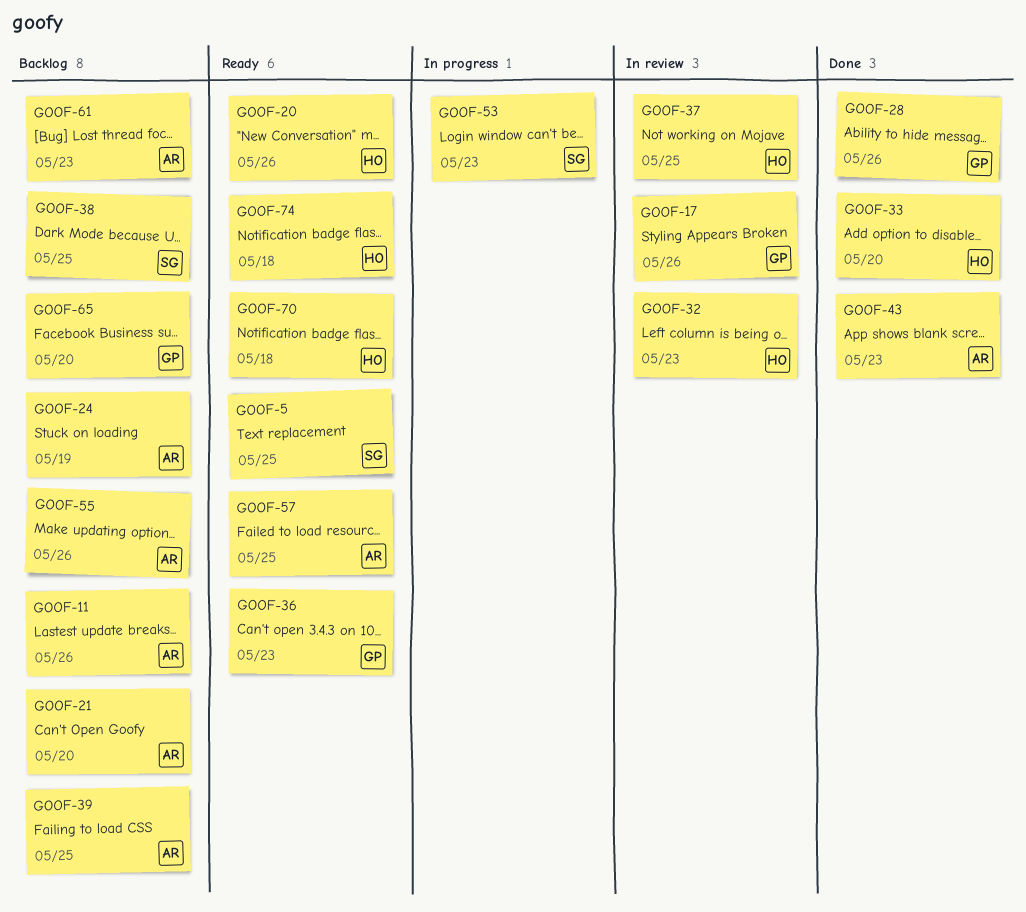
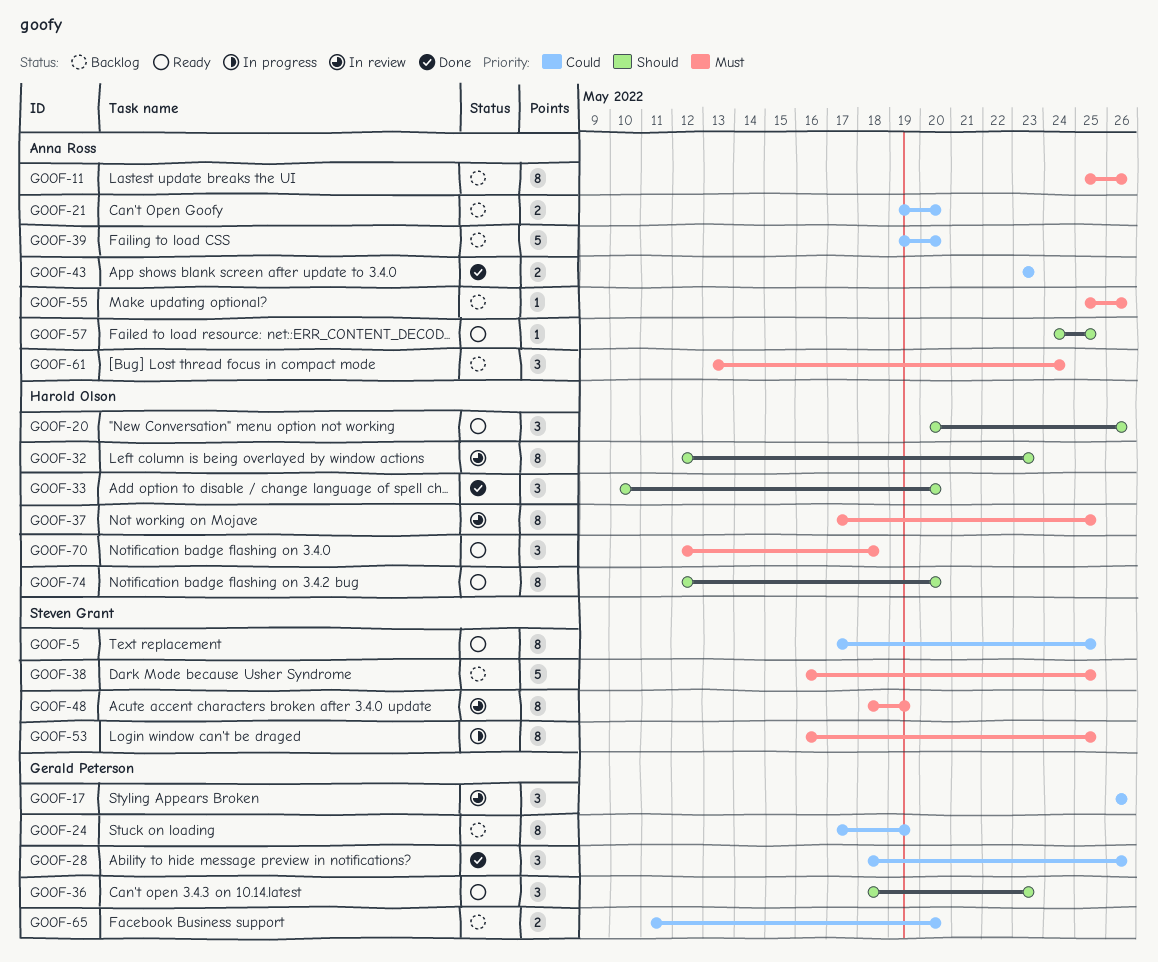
GOOF-24, owner: Anna Ross -> Gerald Peterson
GOOF-39, due: May 25 -> May 20
GOOF-48: none -> present
GOOF-53, due: May 23 -> May 25
GOOF-61, due: May 23 -> May 24
GOOF-74, due: May 18 -> May 20

